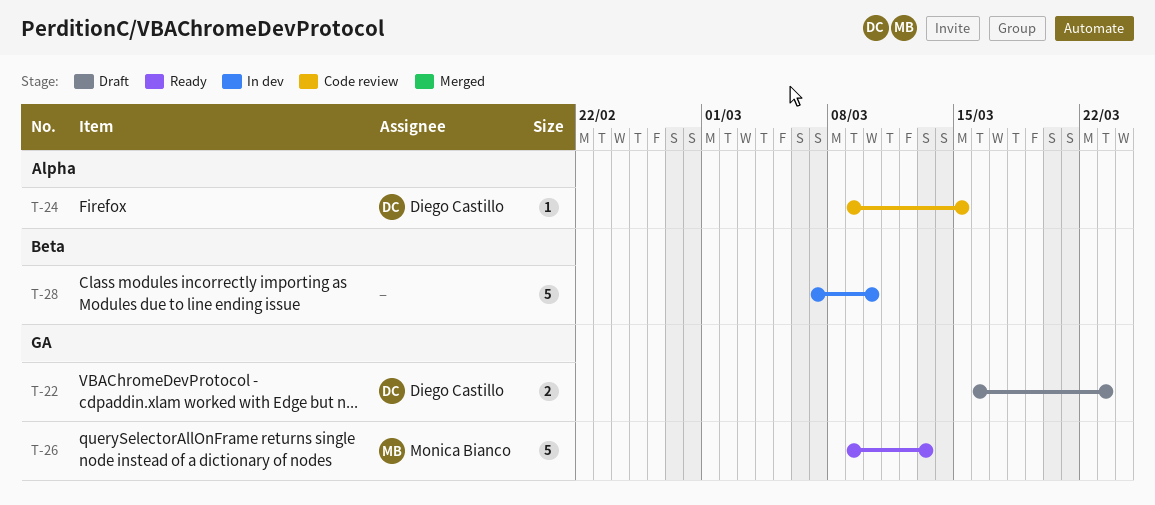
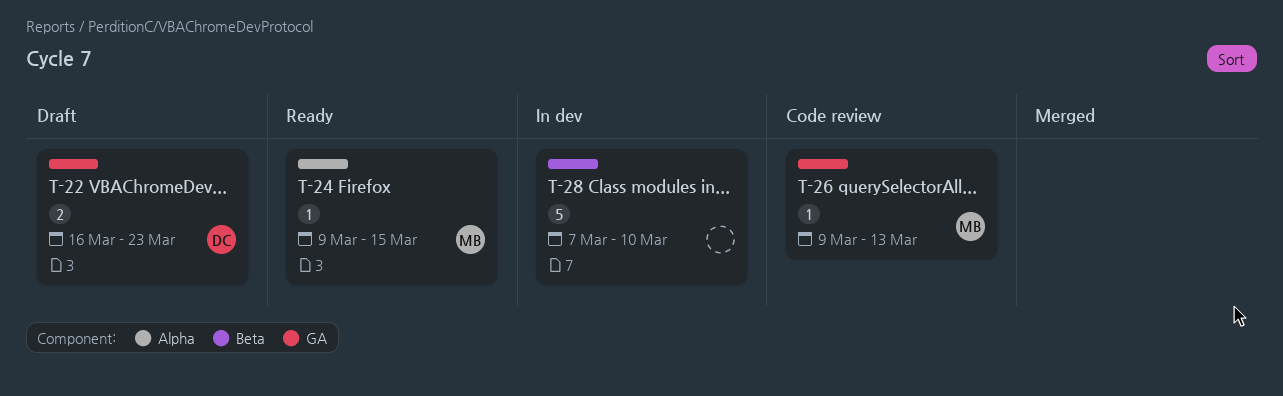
T-24, status: Code review -> Ready
T-24, owner: Diego Castillo -> Monica Bianco
T-26, status: Ready -> Code review
T-26, estimate: 5 -> 1

